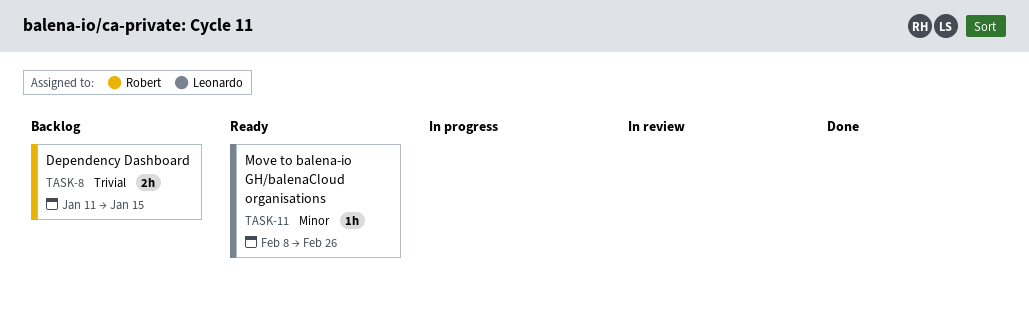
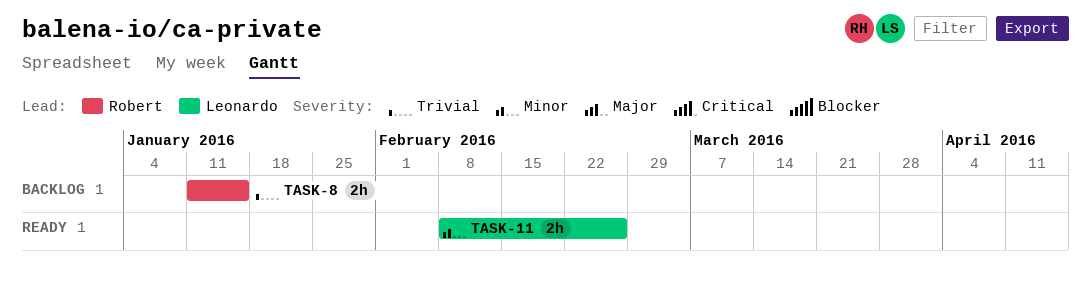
TASK-11, estimate: 1h -> 2h

